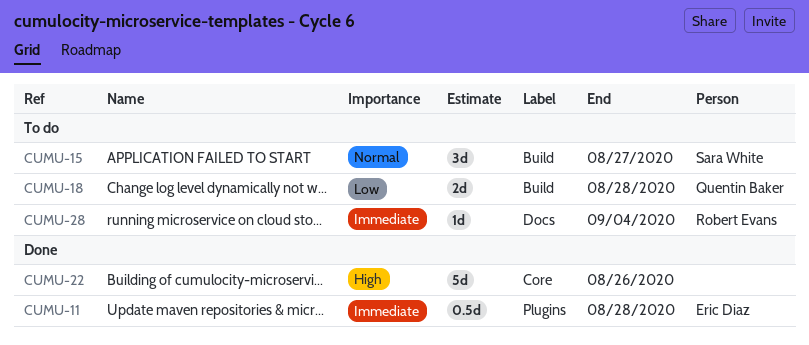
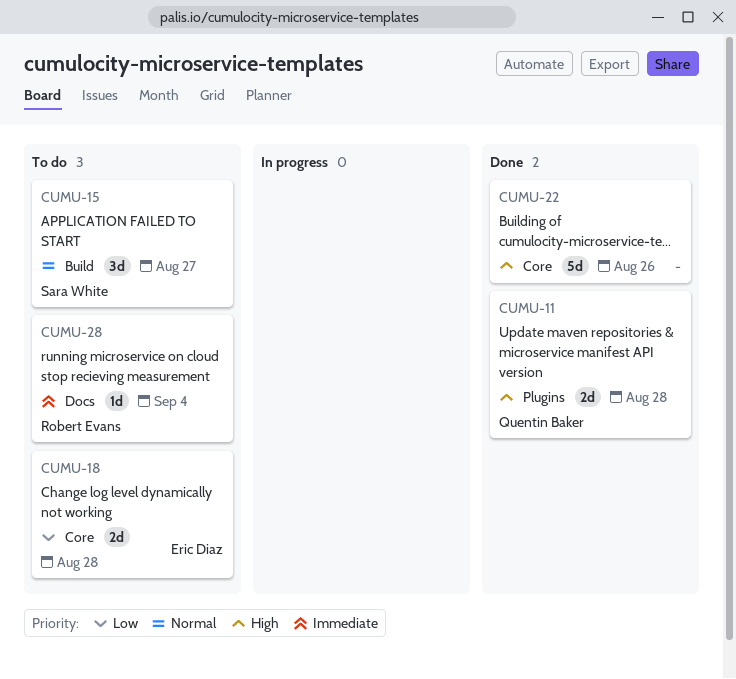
CUMU-11, owner: Eric Diaz -> Quentin Baker
CUMU-11, priority: Immediate -> High
CUMU-11, estimate: 0.5d -> 2d
CUMU-18, owner: Quentin Baker -> Eric Diaz
CUMU-18, label: Build -> Core

